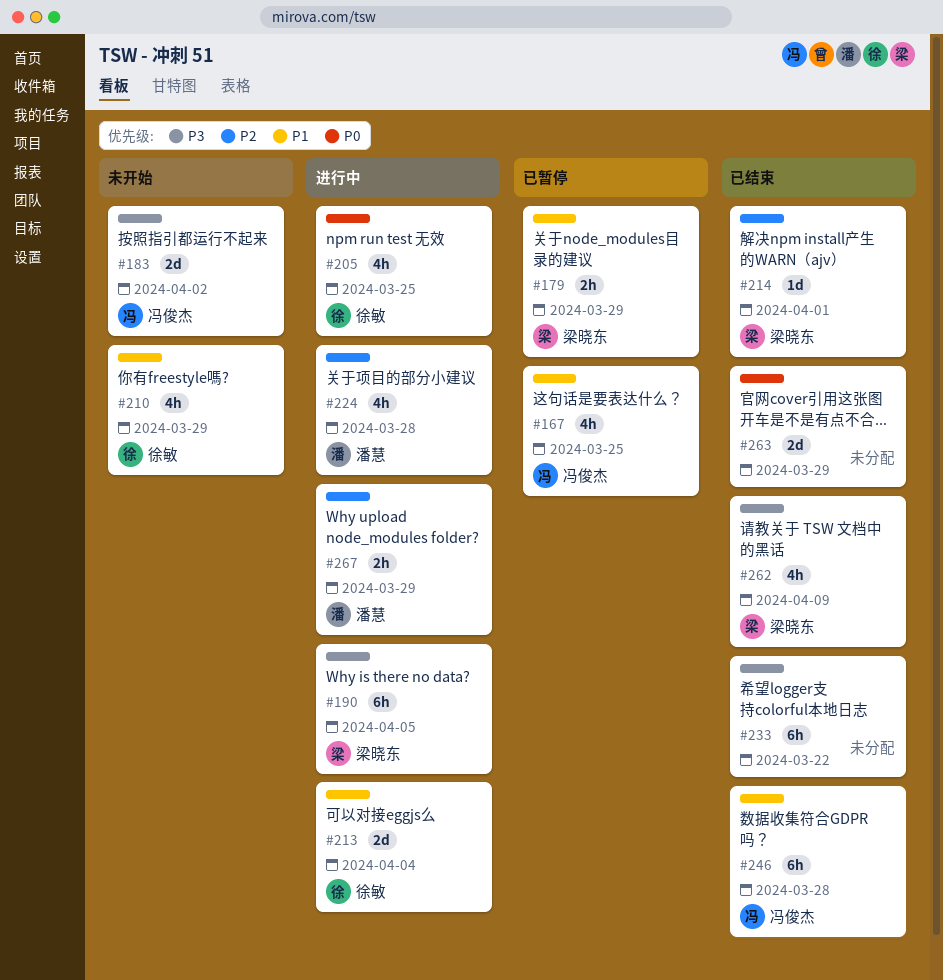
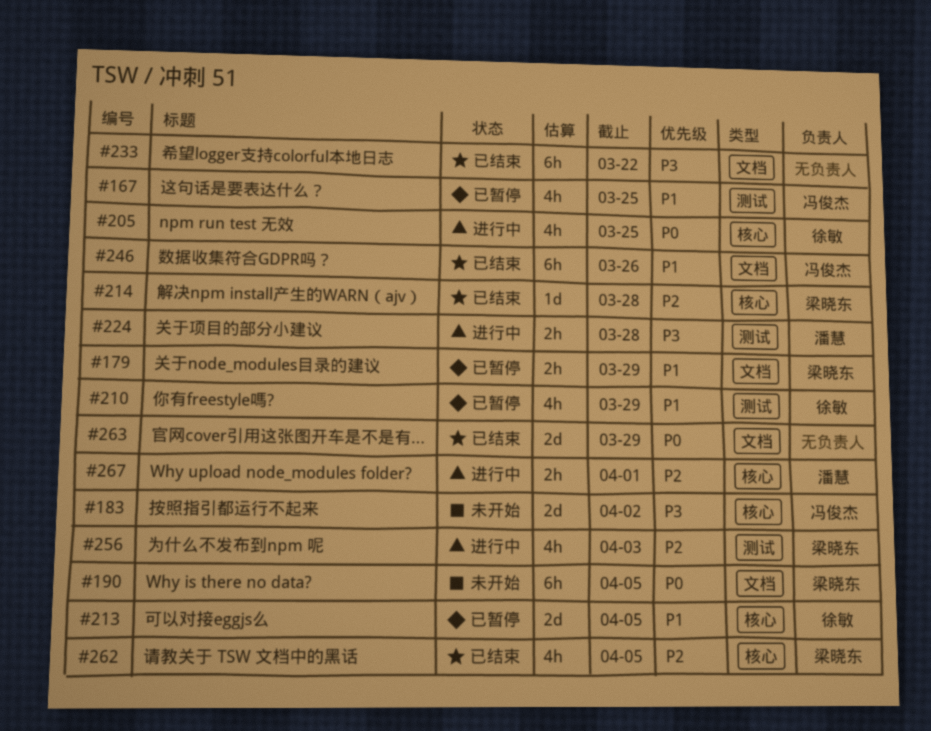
#190, status: 进行中 -> 未开始
#190, priority: P3 -> P0
#210, status: 未开始 -> 已暂停
#213, status: 进行中 -> 已暂停
#213, due: Apr 4 -> Apr 5
#214, due: Apr 1 -> Mar 28
#224, priority: P2 -> P3
#224, estimate: 4h -> 2h
#246, due: Mar 28 -> Mar 26
#256: none -> present
#262, priority: P3 -> P2
#262, due: Apr 9 -> Apr 5
#267, due: Mar 29 -> Apr 1

